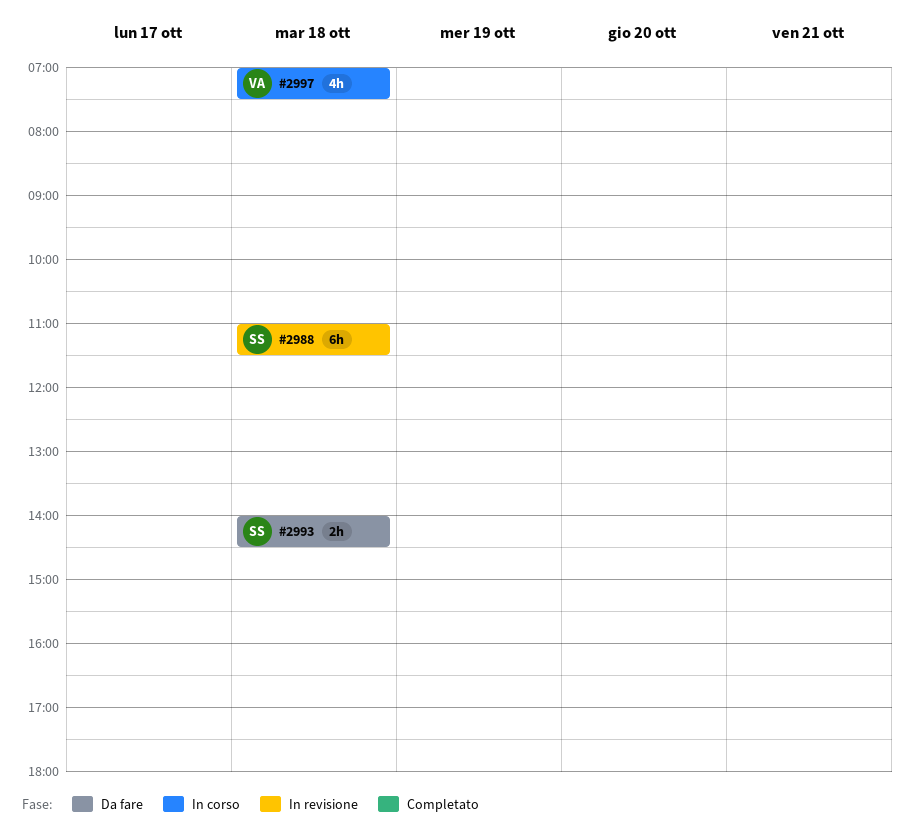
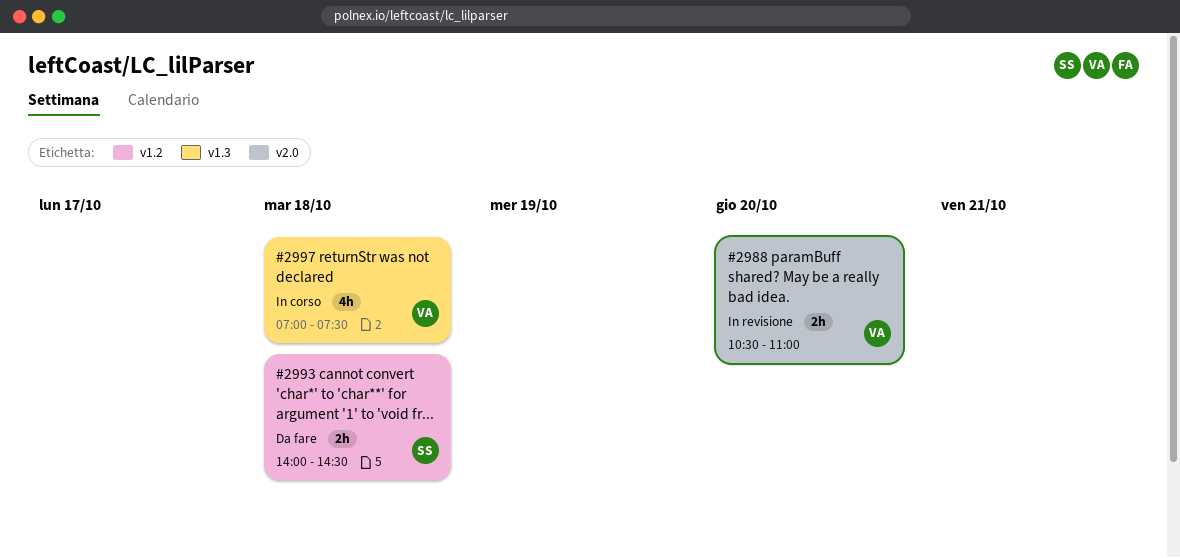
#2988, owner: SS -> VA
#2988, estimate: 6h -> 2h
#2988, day: Oct 18 -> Oct 20
#2988, begins: 11:00 -> 10:30
#2988, ends: 11:30 -> 11:00

